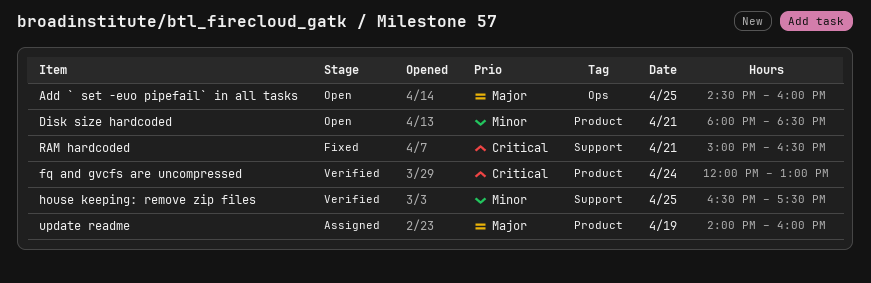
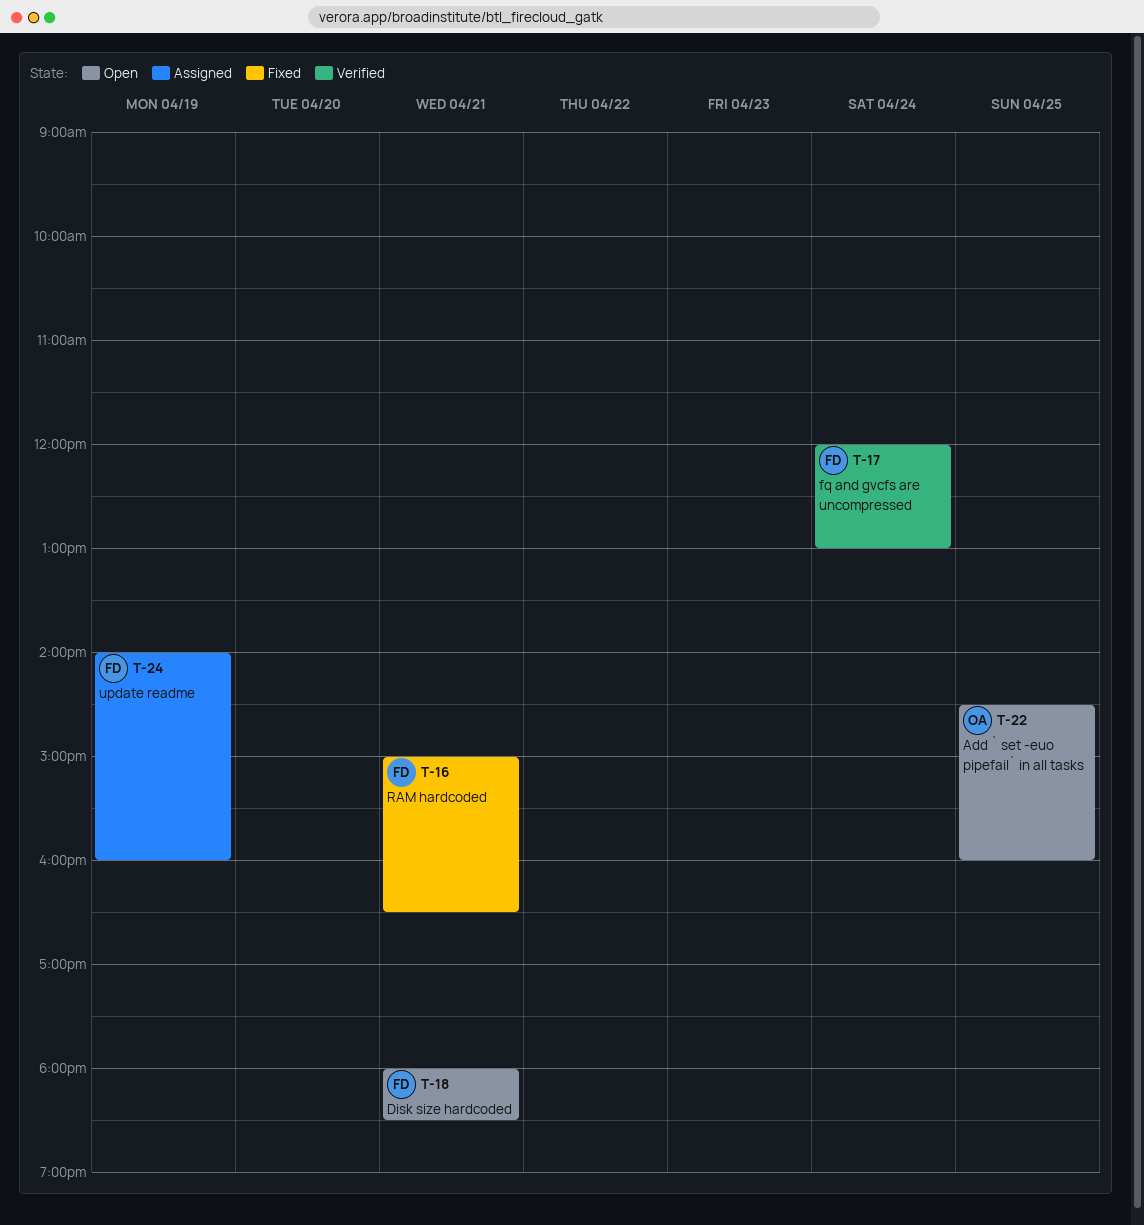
house keeping: remove zip files: present -> none

